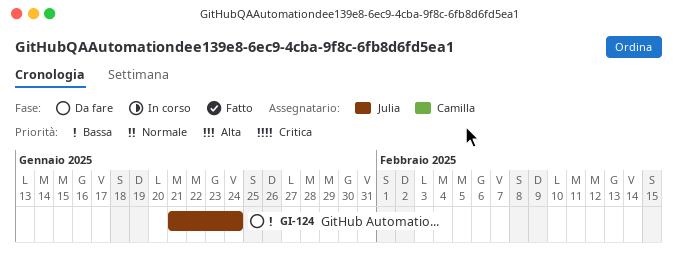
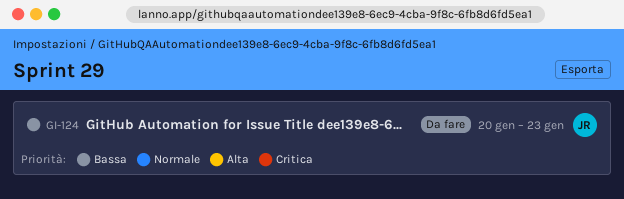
GI-124, start: Jan 21 -> Jan 20
GI-124, due: Jan 24 -> Jan 23

